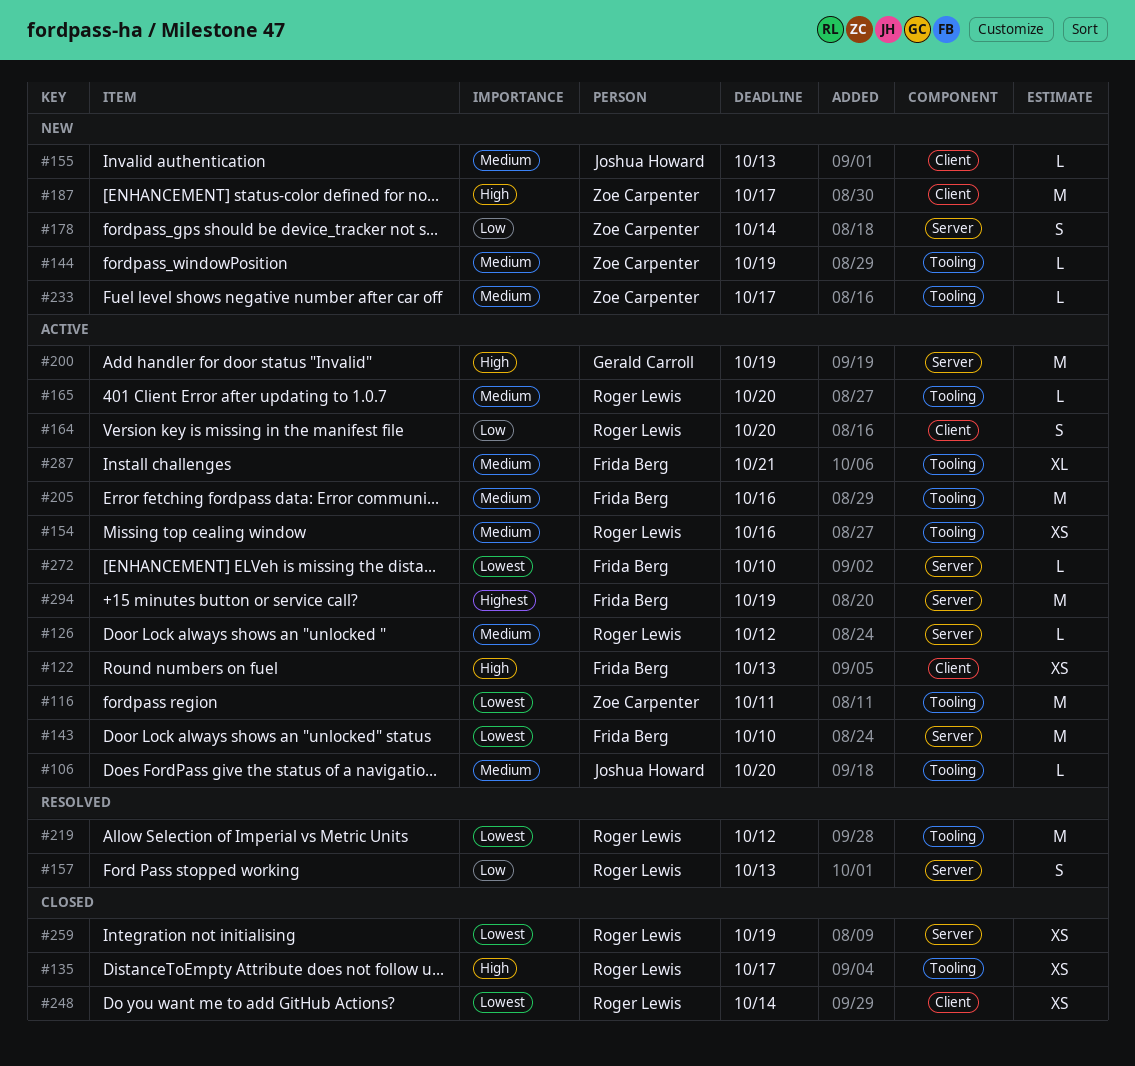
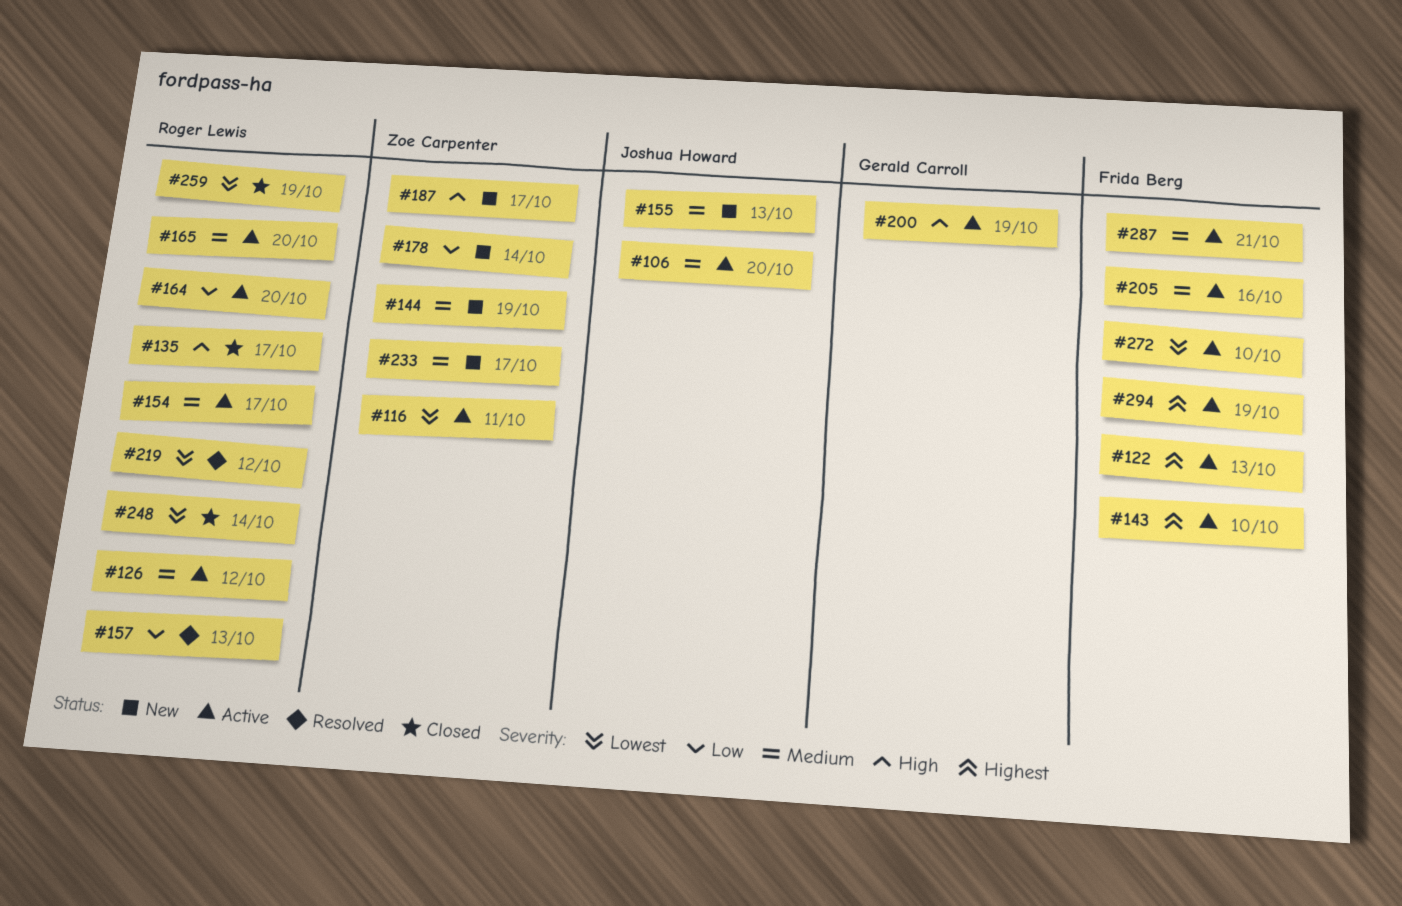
#122, priority: High -> Highest
#143, priority: Lowest -> Highest
#154, due: Oct 16 -> Oct 17

